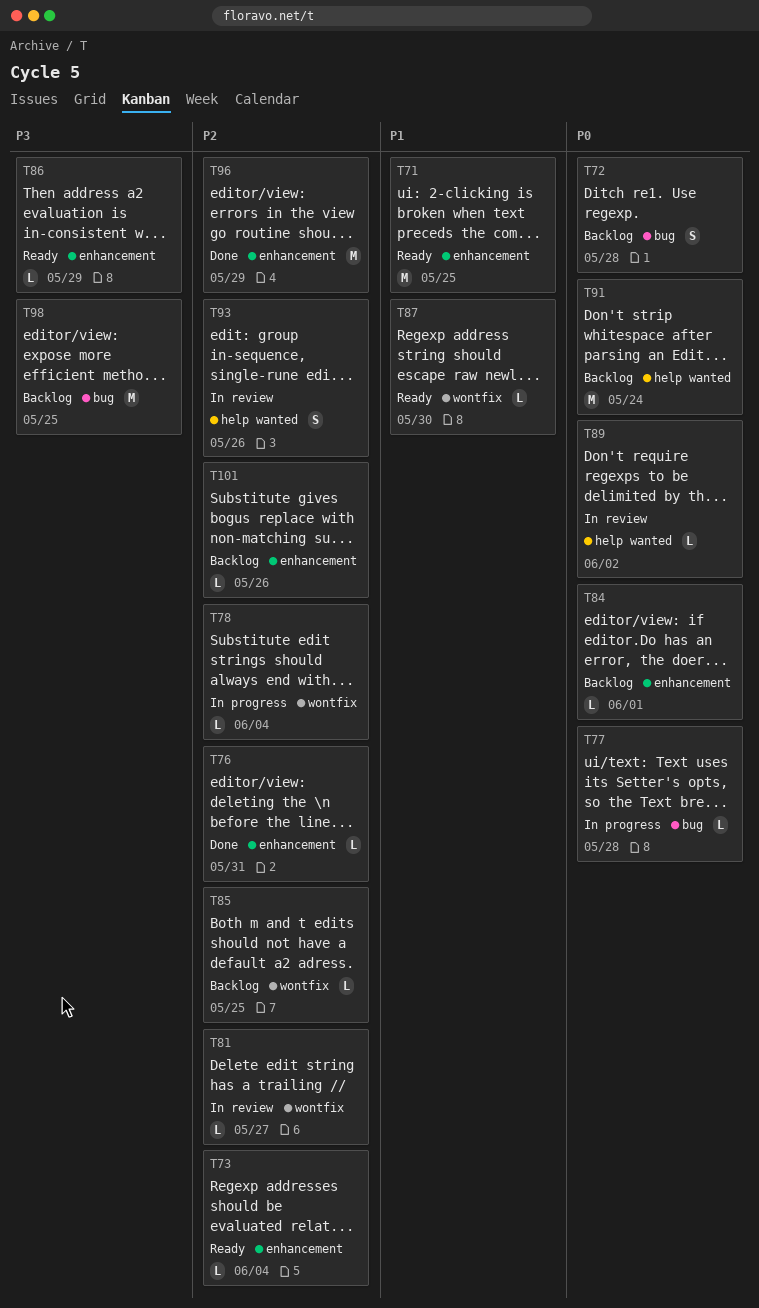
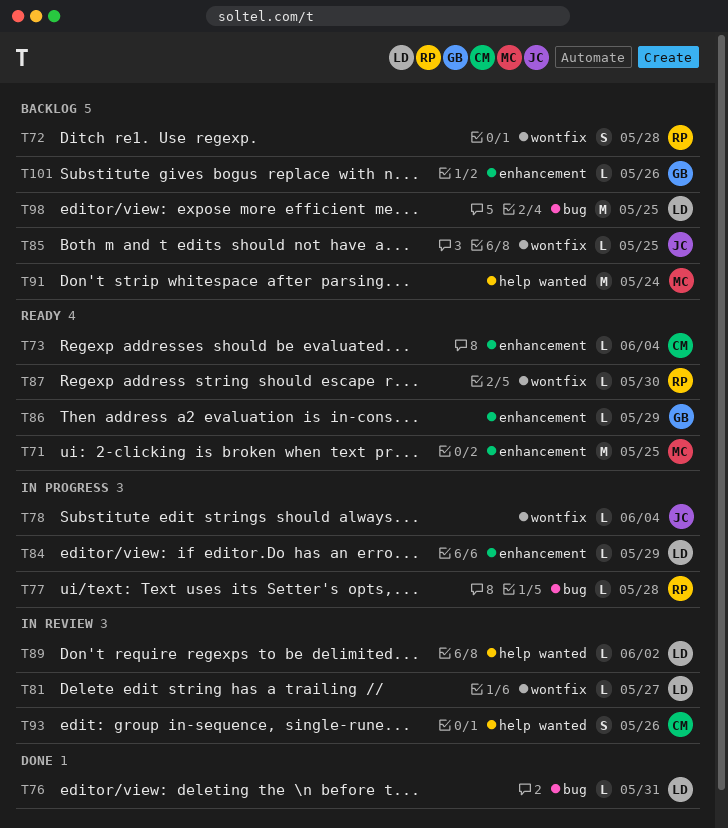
T72, label: bug -> wontfix
T76, label: enhancement -> bug
T84, status: Backlog -> In progress
T84, due: Jun 1 -> May 29
T96: present -> none

